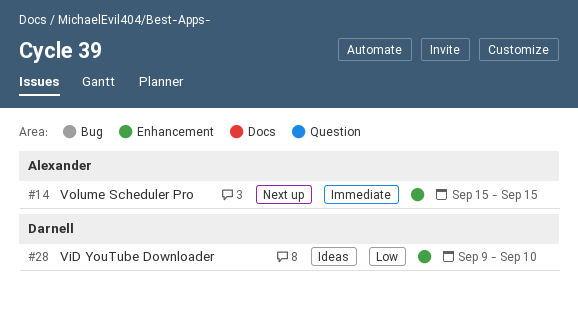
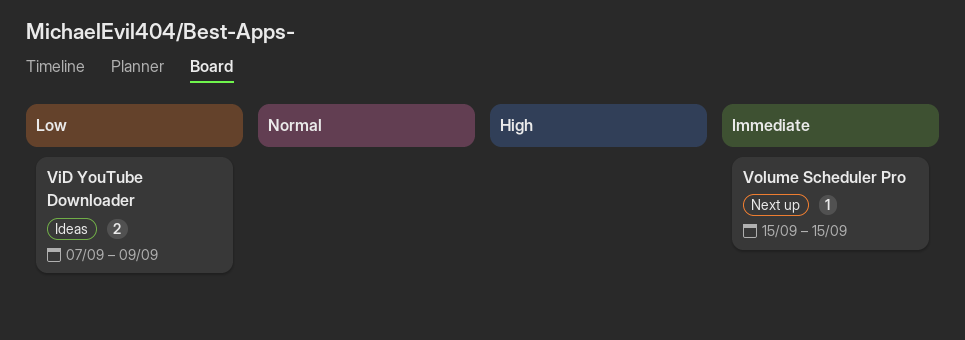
ViD YouTube Downloader, start: Sep 9 -> Sep 7
ViD YouTube Downloader, due: Sep 10 -> Sep 9

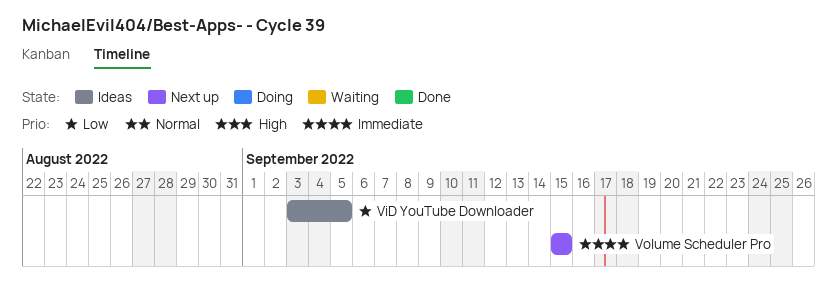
ViD YouTube Downloader, start: Sep 7 -> Sep 3
ViD YouTube Downloader, due: Sep 9 -> Sep 5

